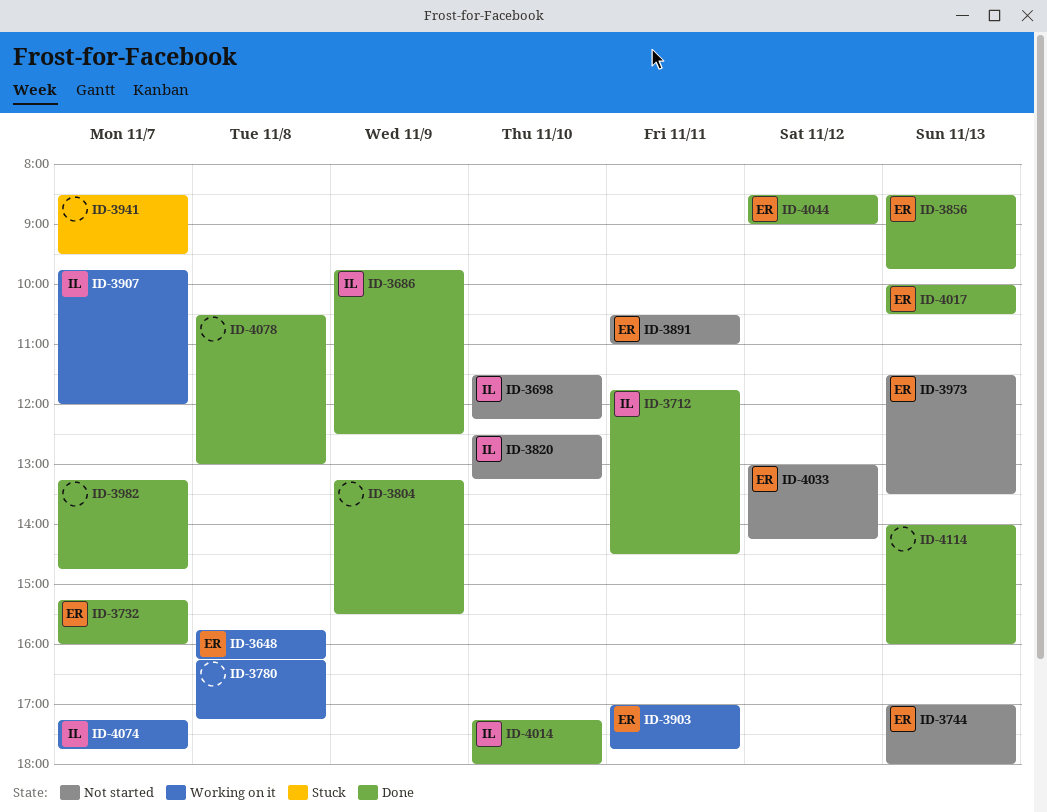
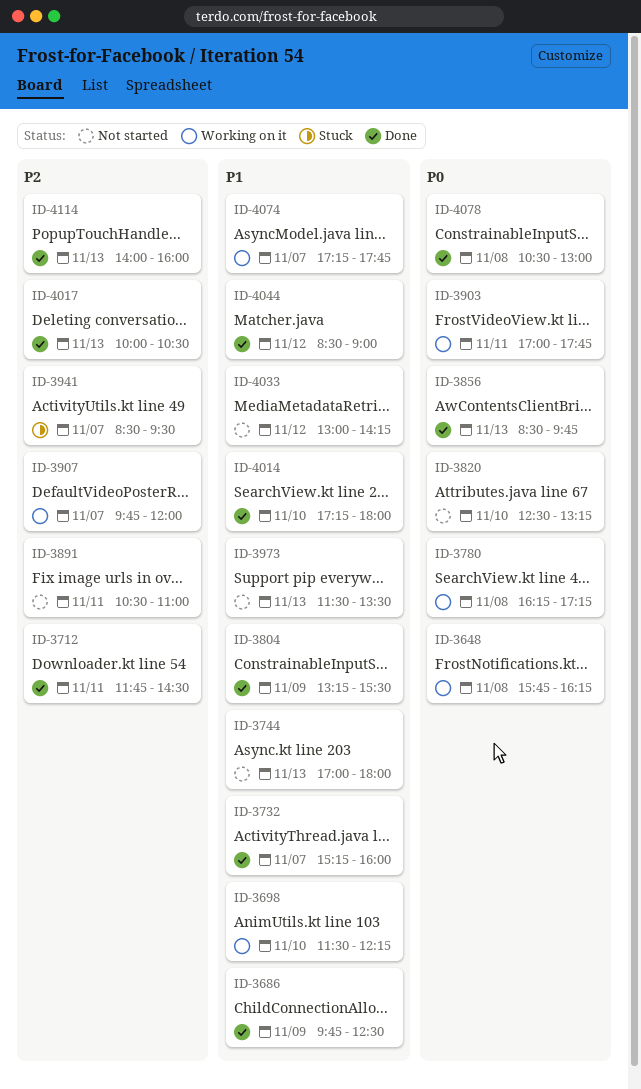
ID-3698, status: Not started -> Working on it
ID-3982: present -> none

